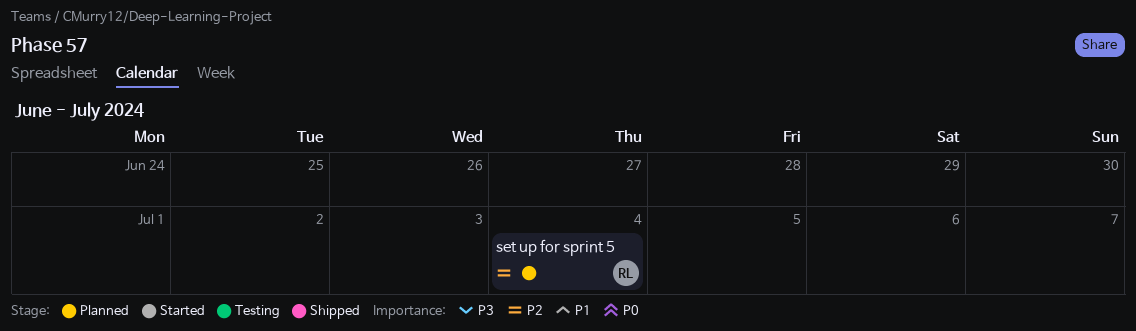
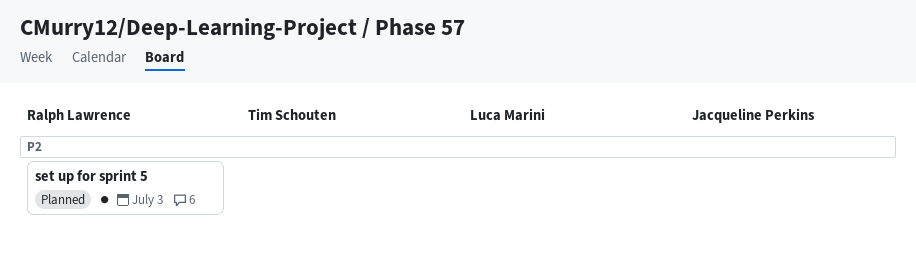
set up for sprint 5, due: Jul 4 -> Jul 3

